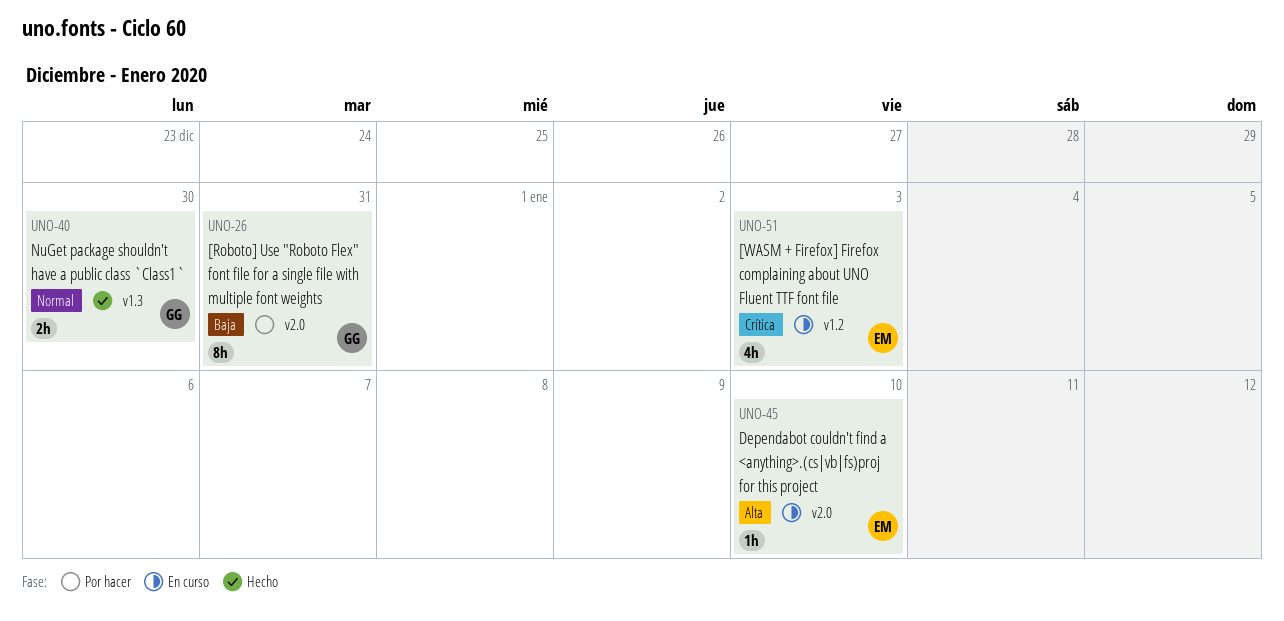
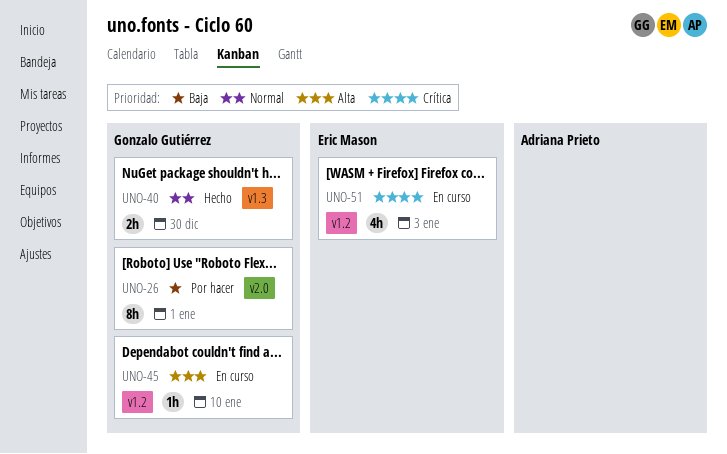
UNO-26, due: Dec 31 -> Jan 1
UNO-45, owner: Eric Mason -> Gonzalo Gutiérrez
UNO-45, label: v2.0 -> v1.2

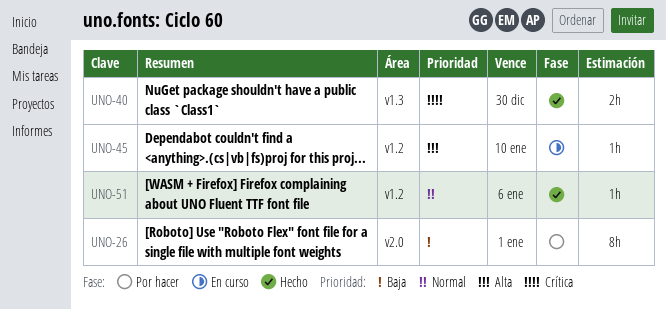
UNO-40, priority: Normal -> Crítica
UNO-51, status: En curso -> Hecho
UNO-51, priority: Crítica -> Normal
UNO-51, estimate: 4h -> 1h
UNO-51, due: Jan 3 -> Jan 6

